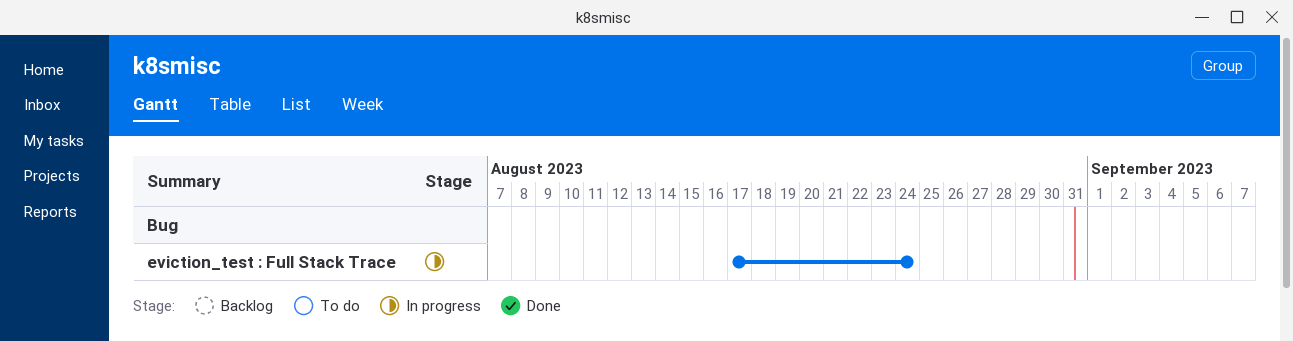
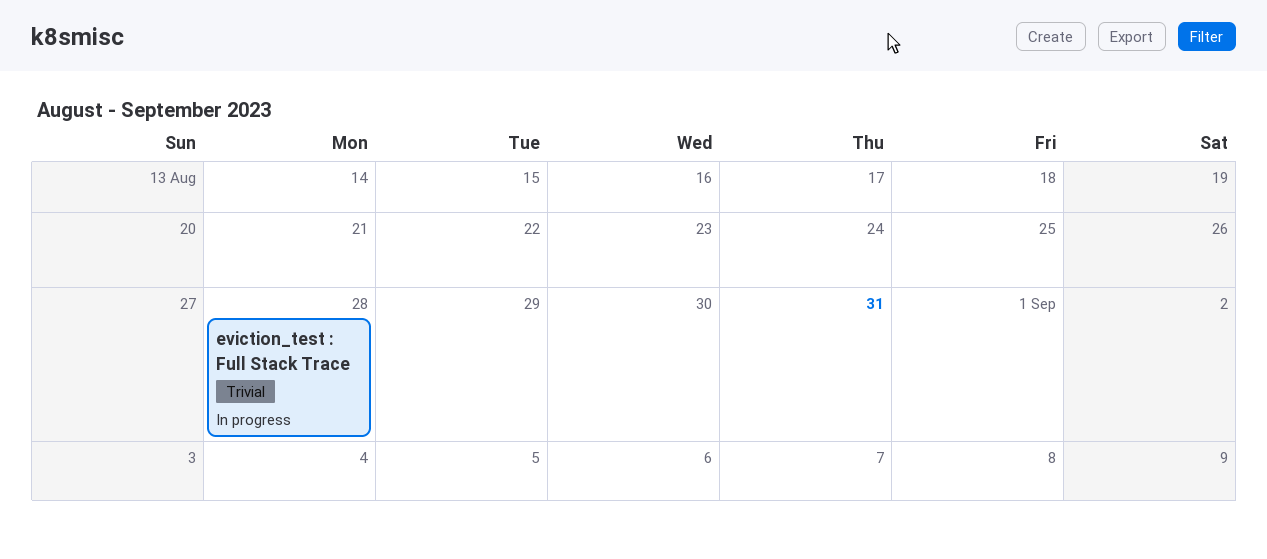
eviction_test : Full Stack Trace, due: Aug 24 -> Aug 28

